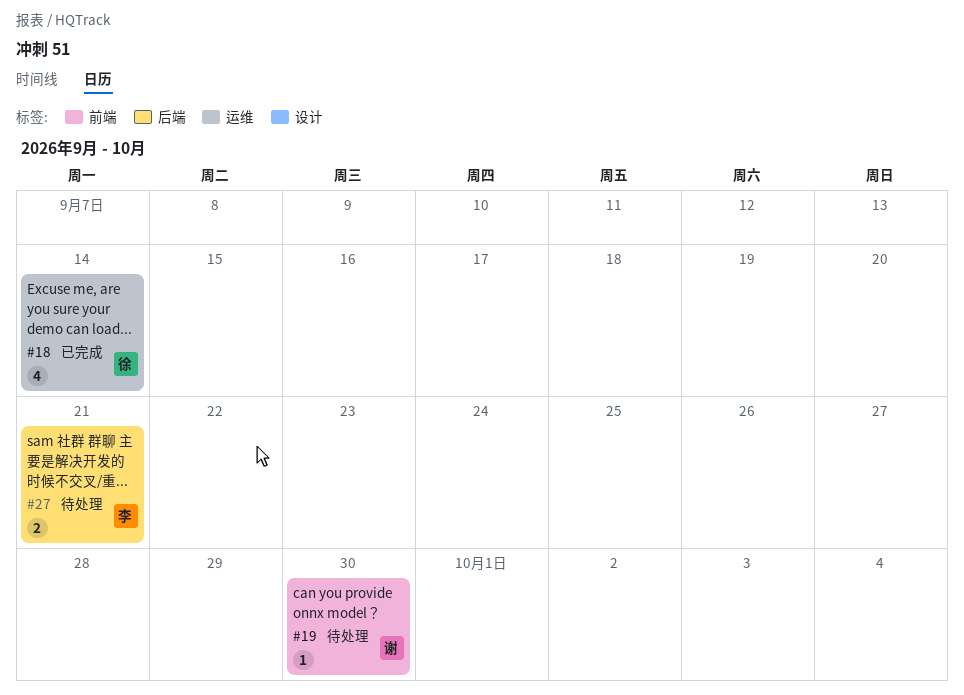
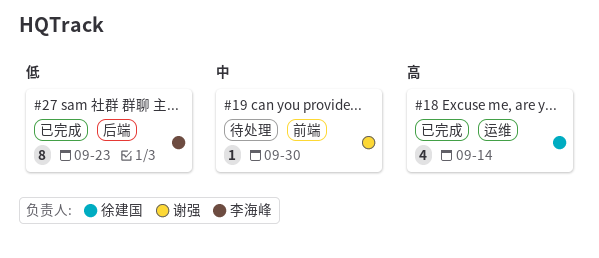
#27, status: 待处理 -> 已完成
#27, estimate: 2 -> 8
#27, due: Sep 21 -> Sep 23

